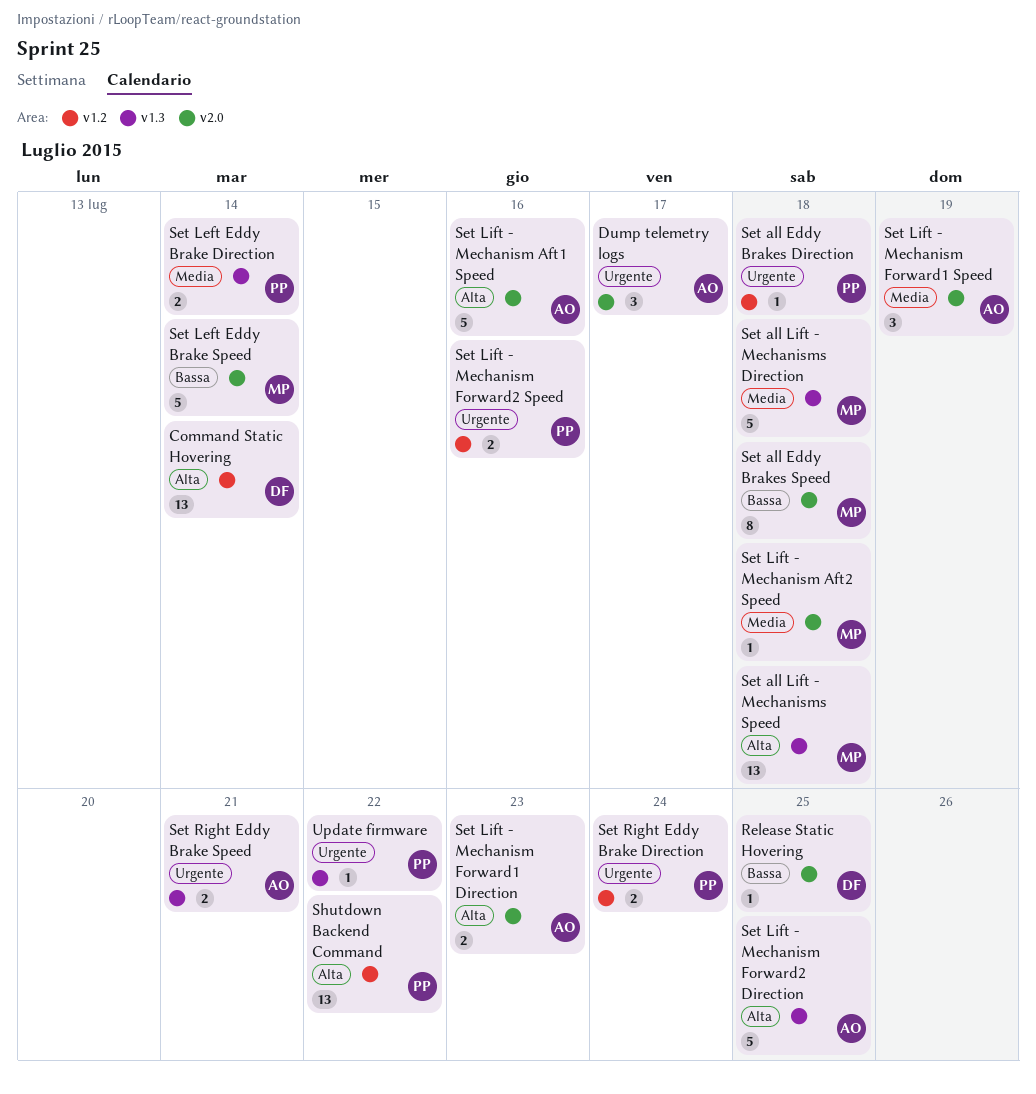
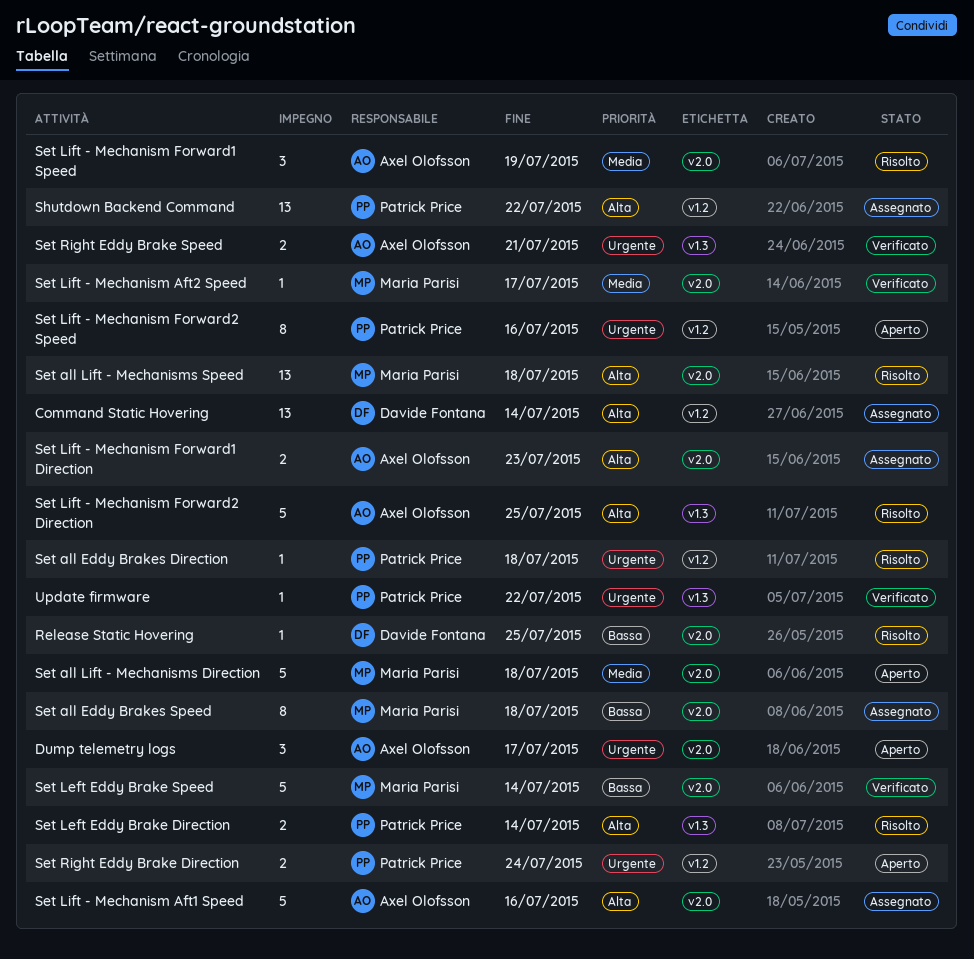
Set all Lift - Mechanisms Direction, label: v1.3 -> v2.0
Set all Lift - Mechanisms Speed, label: v1.3 -> v2.0
Set Left Eddy Brake Direction, priority: Media -> Alta
Set Lift - Mechanism Aft2 Speed, due: Jul 18 -> Jul 17
Set Lift - Mechanism Forward2 Speed, estimate: 2 -> 8

